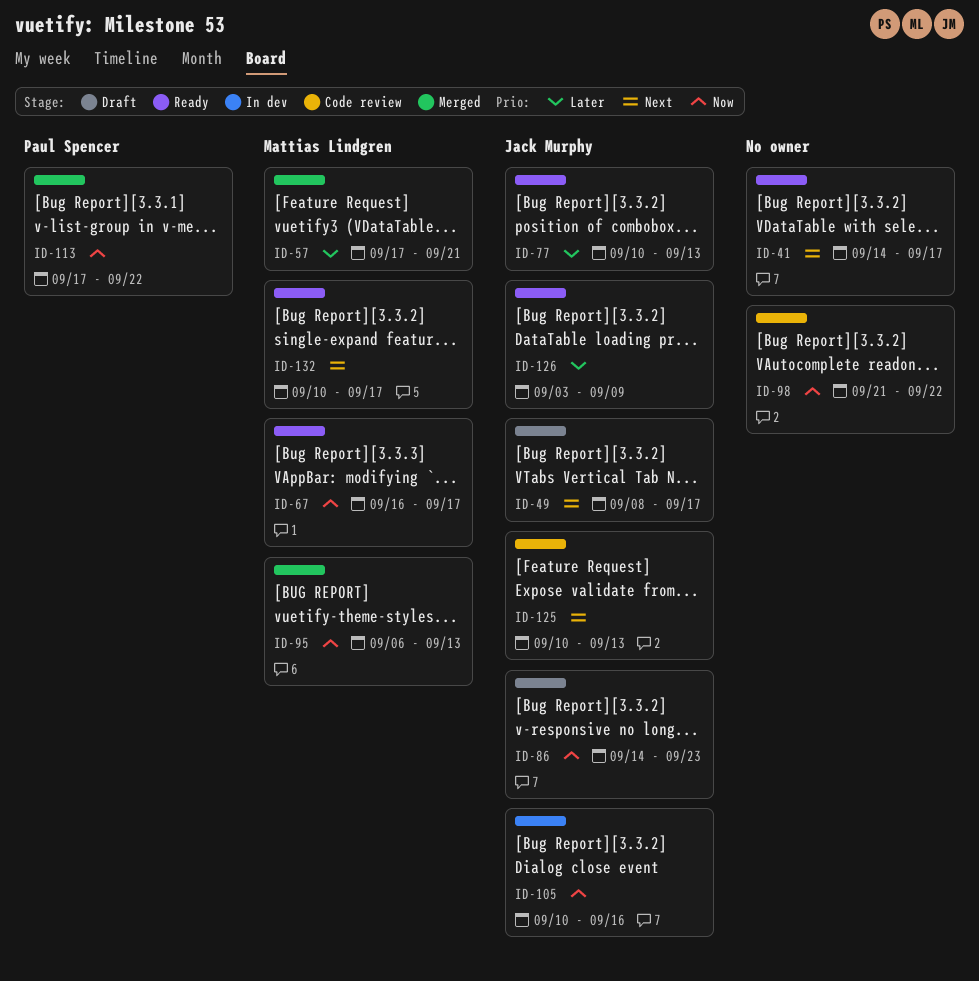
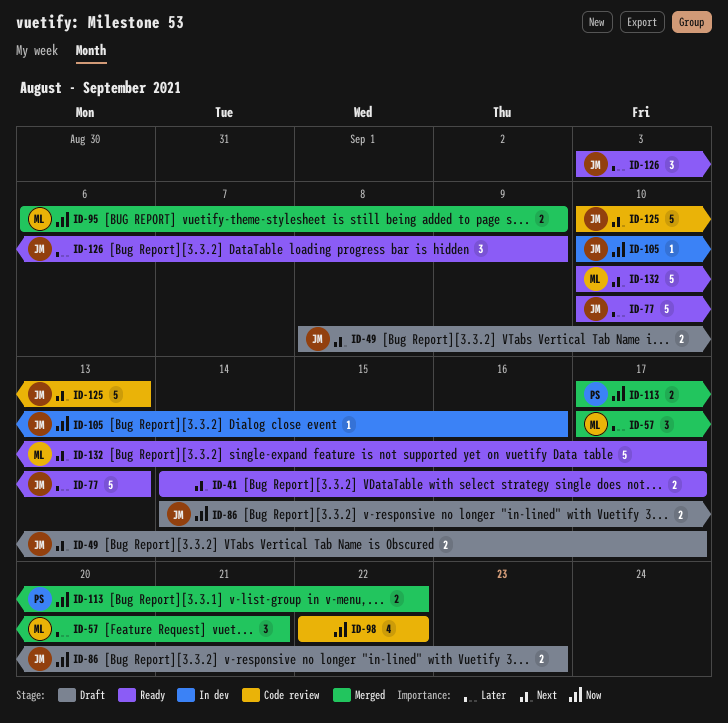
ID-67: present -> none
ID-95, due: Sep 13 -> Sep 9
ID-98, start: Sep 21 -> Sep 22

